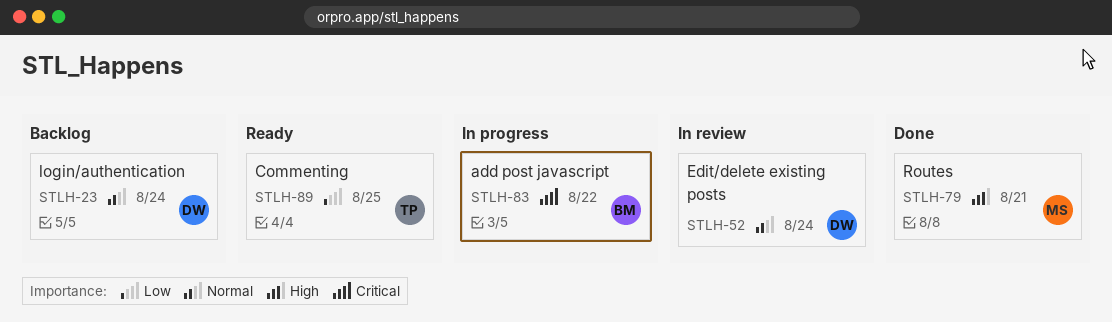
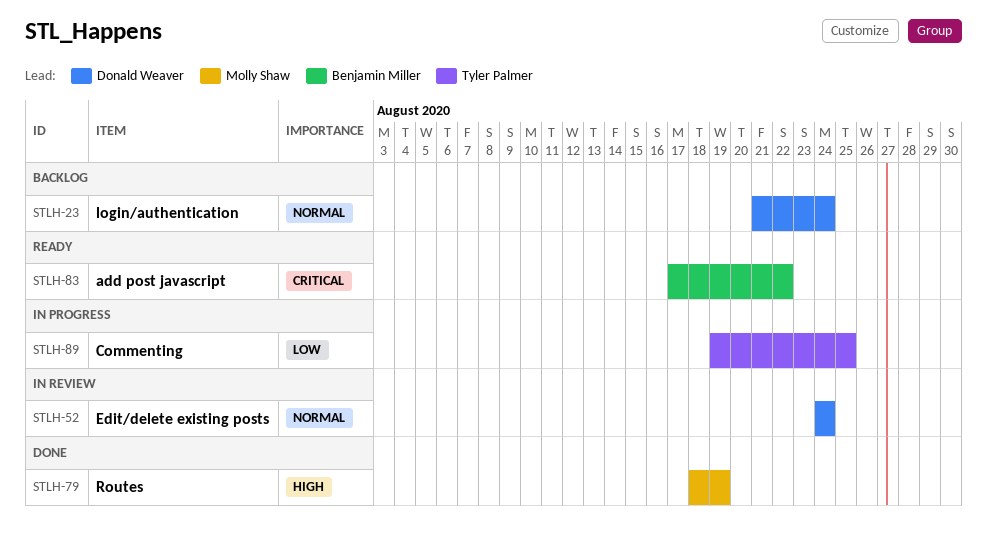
STLH-79, due: Aug 21 -> Aug 19
STLH-83, status: In progress -> Ready
STLH-89, status: Ready -> In progress

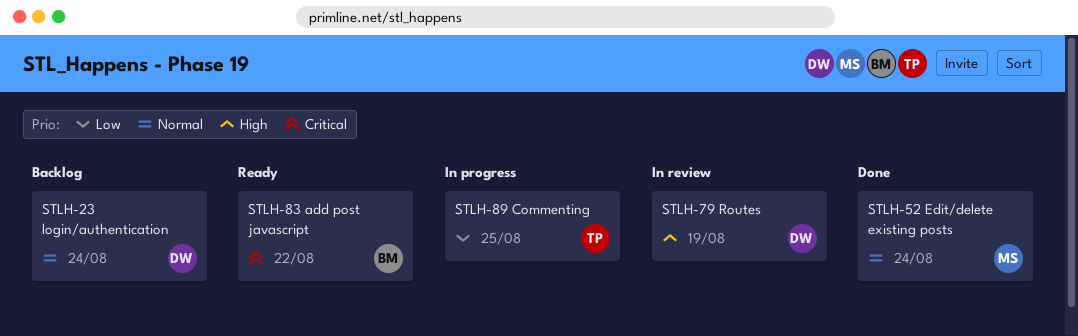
STLH-52, status: In review -> Done
STLH-52, owner: Donald Weaver -> Molly Shaw
STLH-79, status: Done -> In review
STLH-79, owner: Molly Shaw -> Donald Weaver

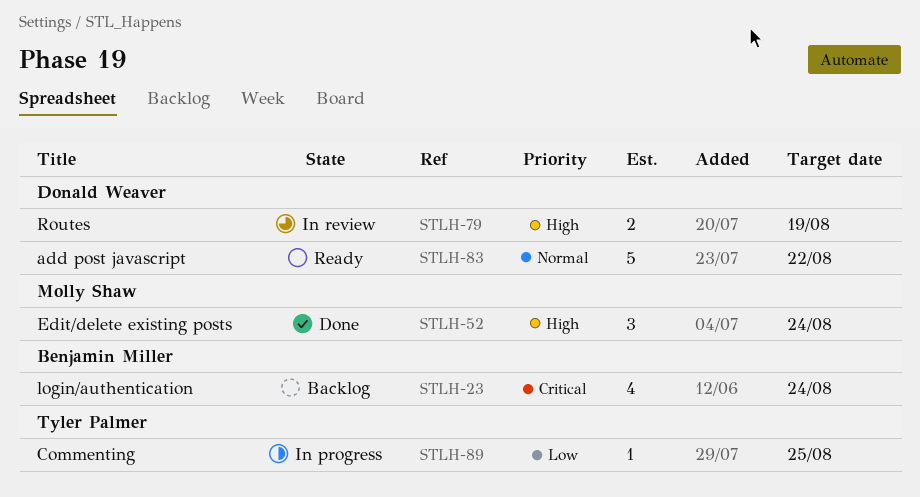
STLH-23, owner: Donald Weaver -> Benjamin Miller
STLH-23, priority: Normal -> Critical
STLH-52, priority: Normal -> High
STLH-83, owner: Benjamin Miller -> Donald Weaver
STLH-83, priority: Critical -> Normal

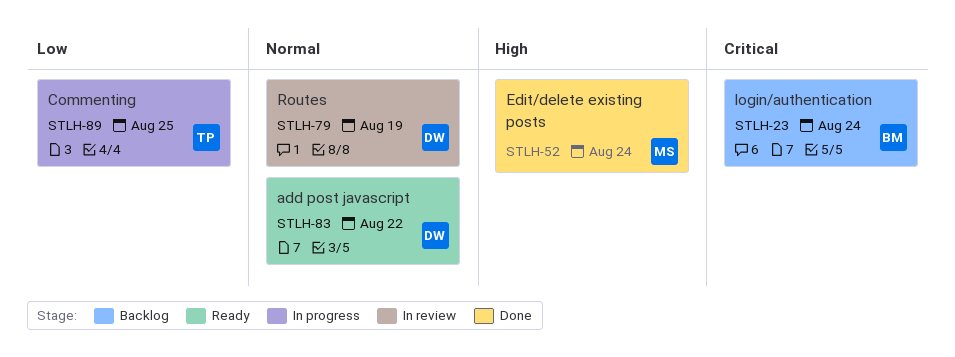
STLH-79, priority: High -> Normal

